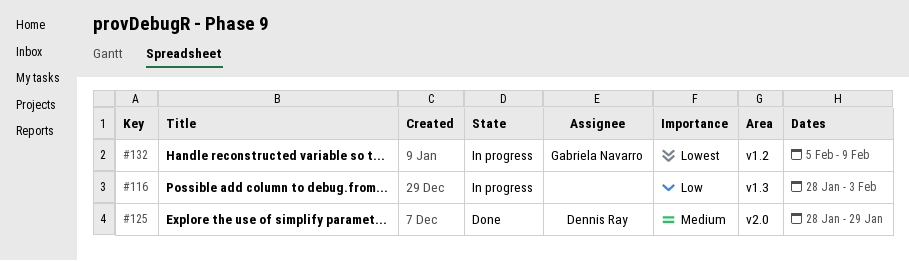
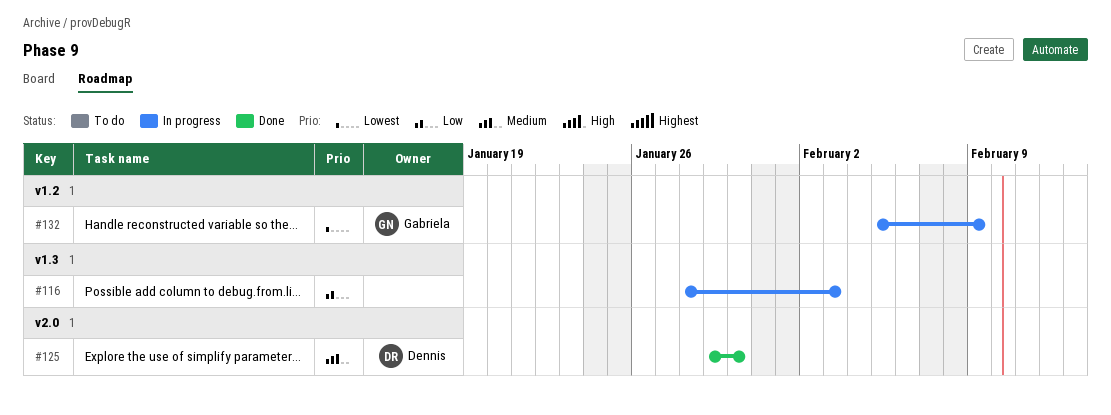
#125, start: Jan 28 -> Jan 29
#125, due: Jan 29 -> Jan 30

